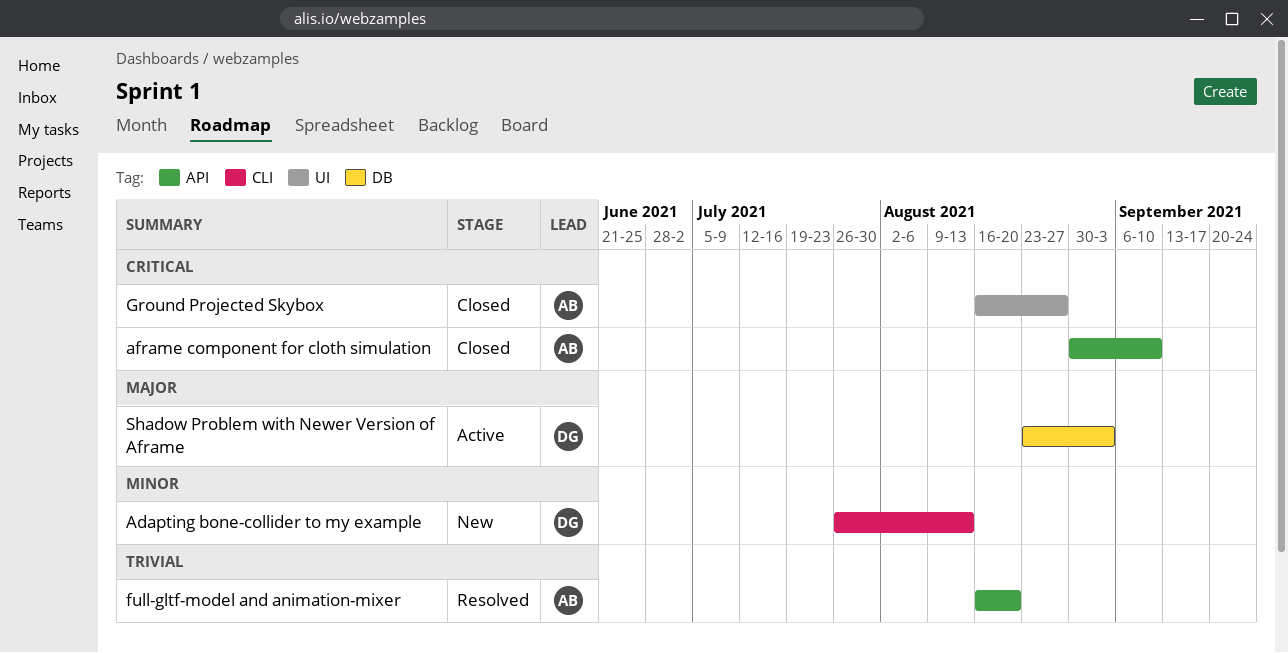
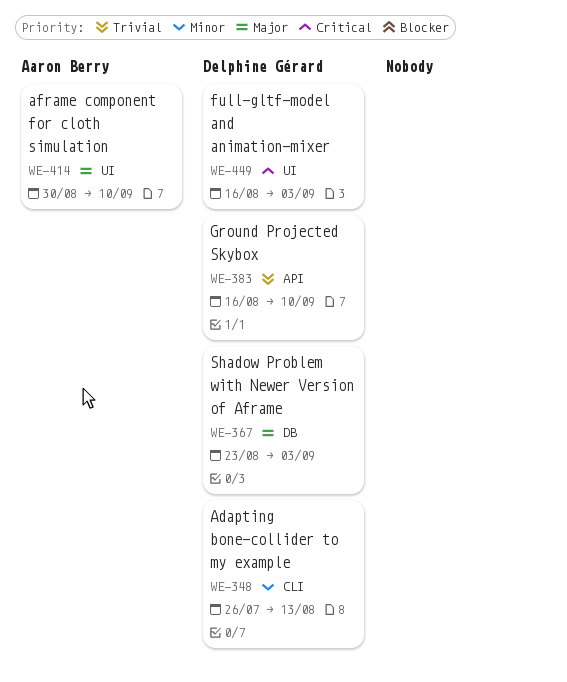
aframe component for cloth simulation, priority: Critical -> Major
aframe component for cloth simulation, label: API -> UI
full-gltf-model and animation-mixer, owner: Aaron Berry -> Delphine Gérard
full-gltf-model and animation-mixer, priority: Trivial -> Critical
full-gltf-model and animation-mixer, label: API -> UI
full-gltf-model and animation-mixer, due: Aug 20 -> Sep 3
Ground Projected Skybox, owner: Aaron Berry -> Delphine Gérard
Ground Projected Skybox, priority: Critical -> Trivial
Ground Projected Skybox, label: UI -> API
Ground Projected Skybox, due: Aug 27 -> Sep 10

